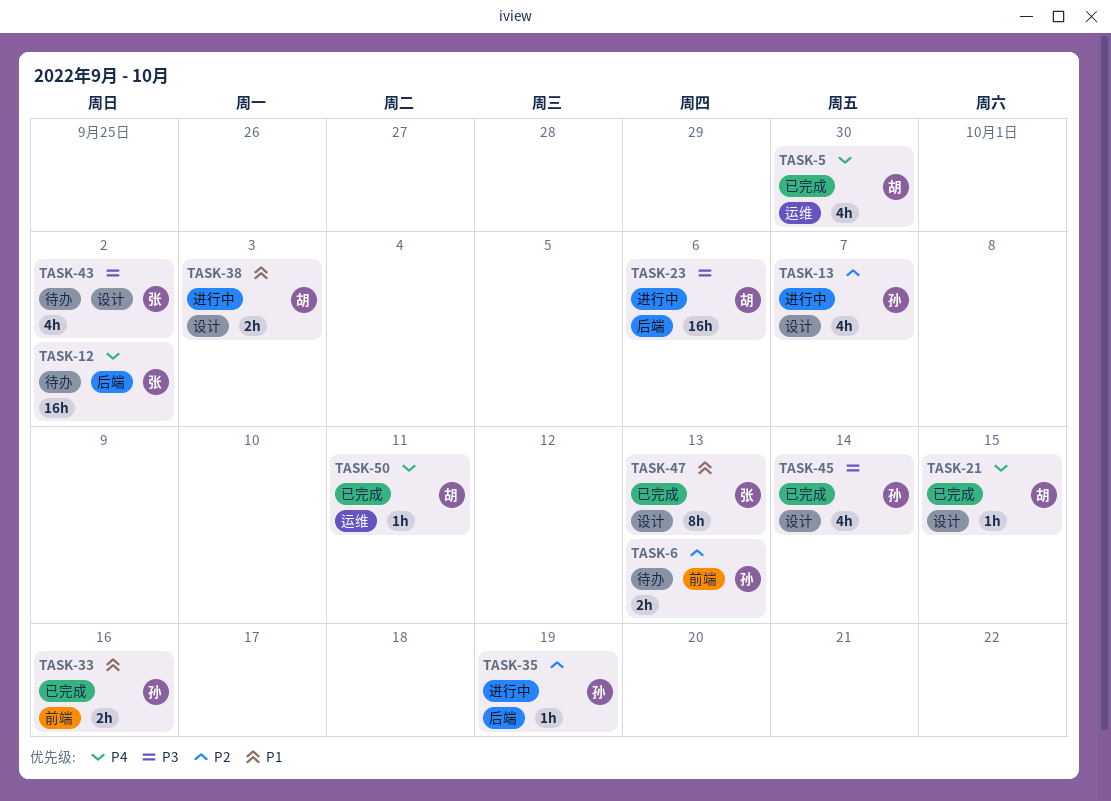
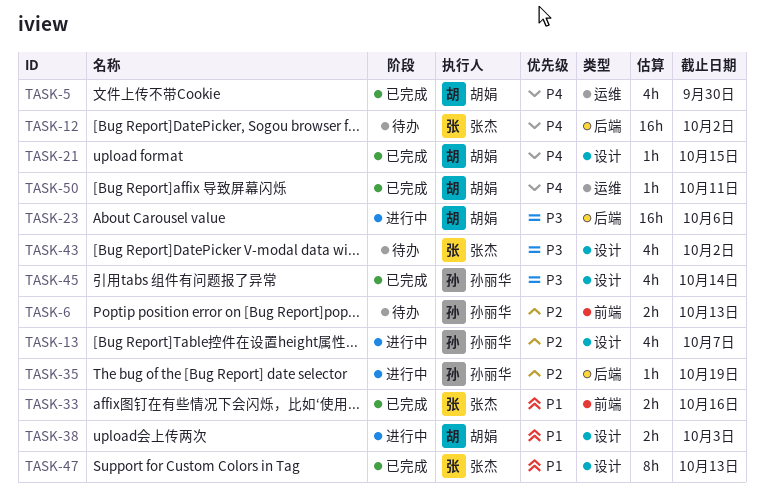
TASK-33, owner: 孙丽华 -> 张杰

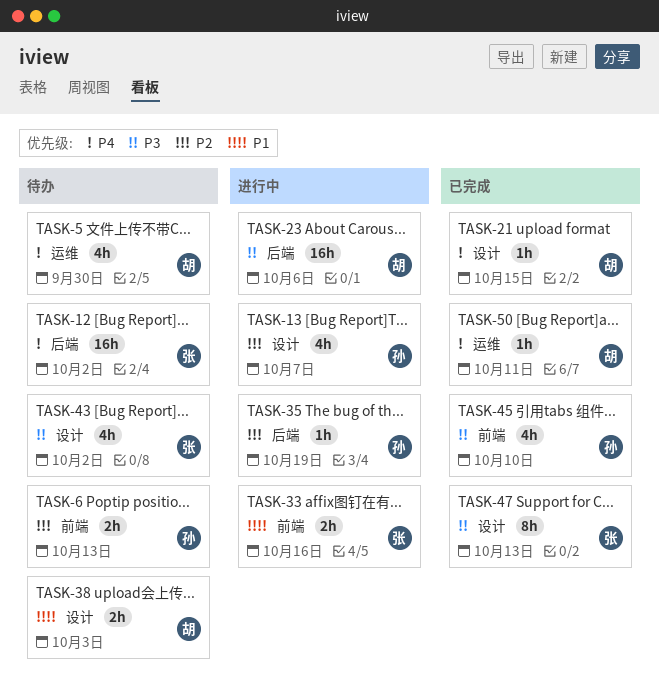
TASK-5, status: 已完成 -> 待办
TASK-33, status: 已完成 -> 进行中
TASK-38, status: 进行中 -> 待办
TASK-45, label: 设计 -> 前端
TASK-45, due: Oct 14 -> Oct 10
TASK-47, priority: P1 -> P3

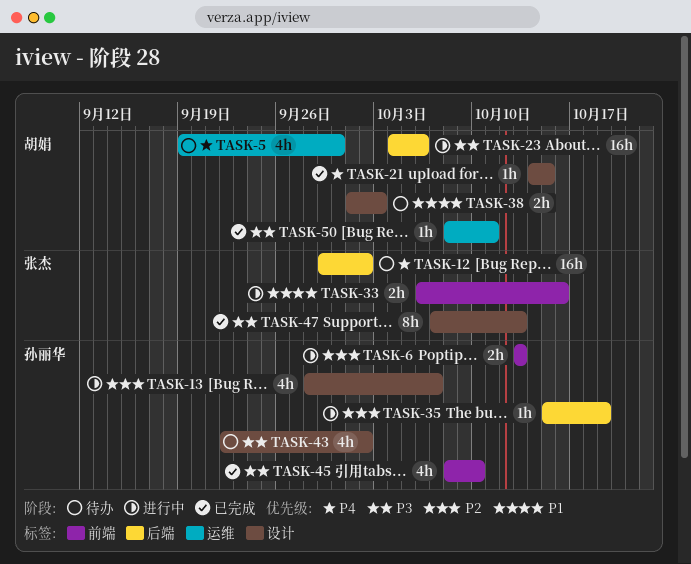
TASK-6, status: 待办 -> 进行中
TASK-43, owner: 张杰 -> 孙丽华
TASK-50, priority: P4 -> P3

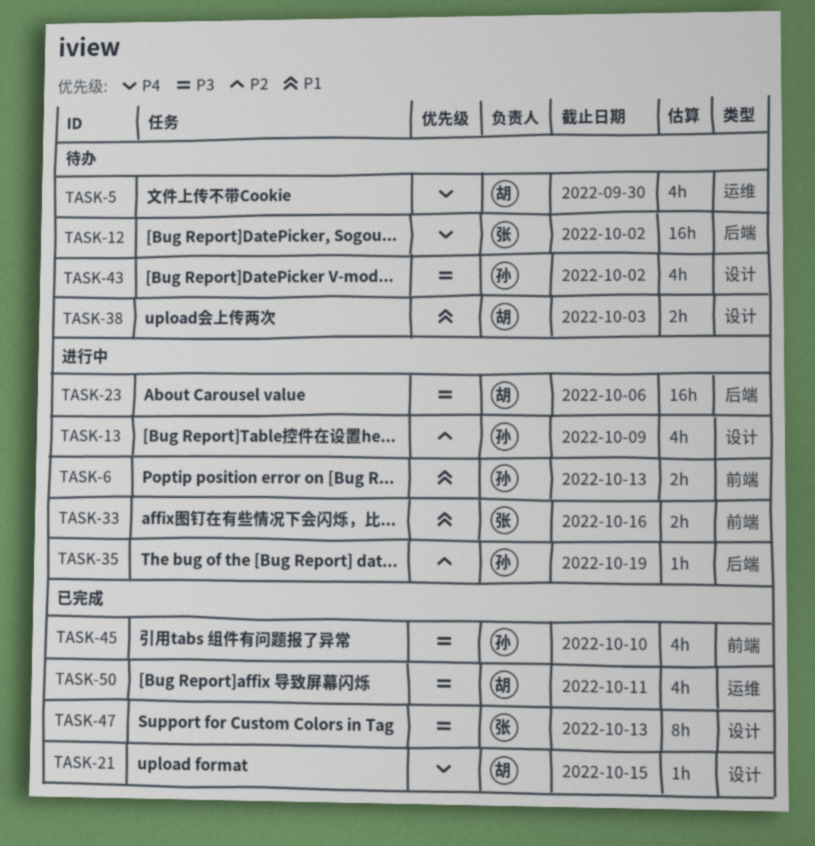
TASK-6, priority: P2 -> P1
TASK-13, due: Oct 7 -> Oct 9
TASK-50, estimate: 1h -> 4h

